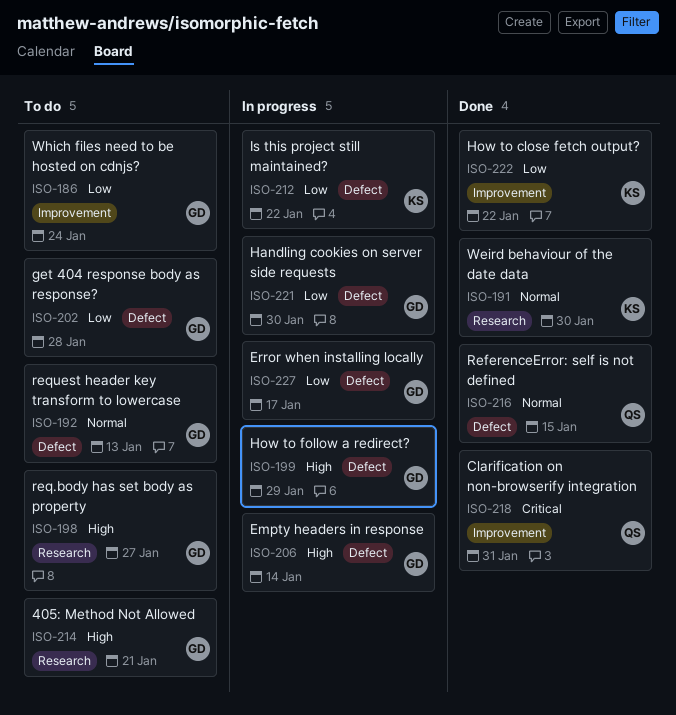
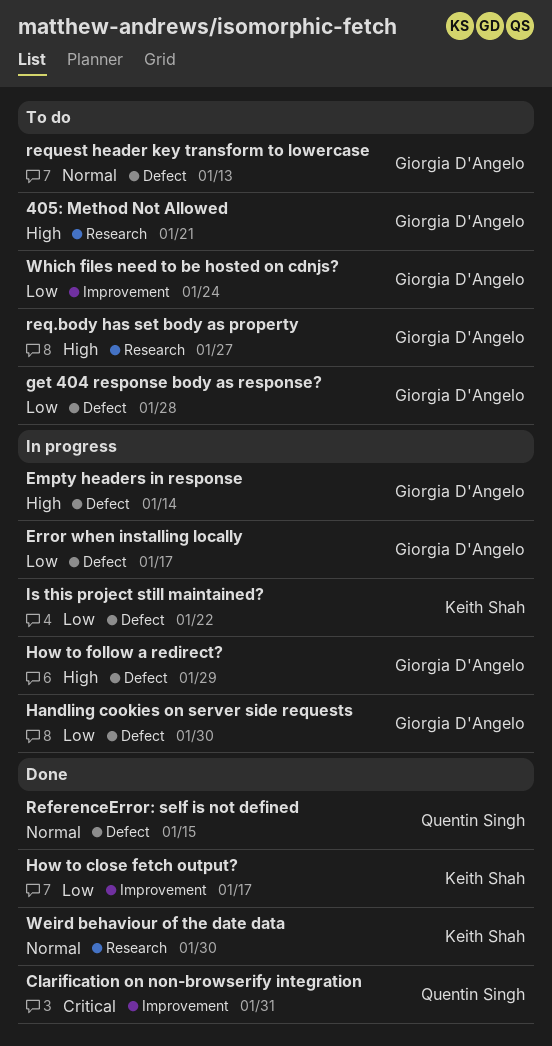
How to close fetch output?, due: Jan 22 -> Jan 17

